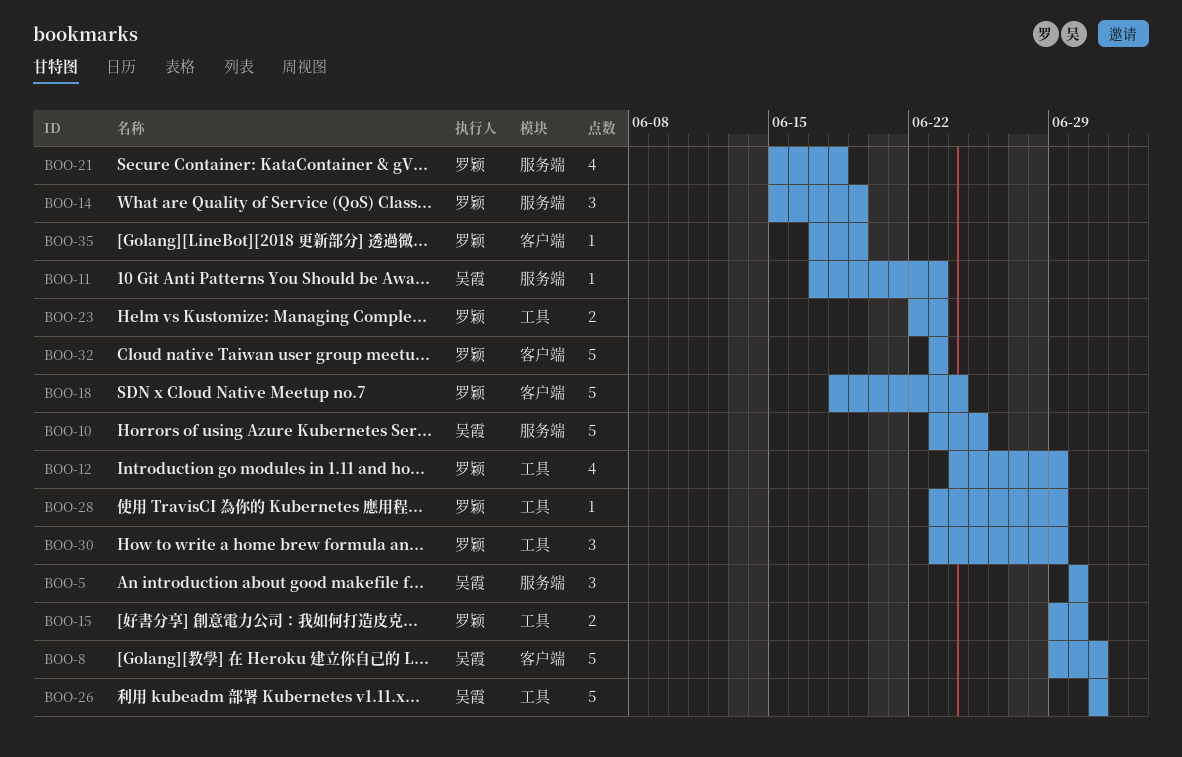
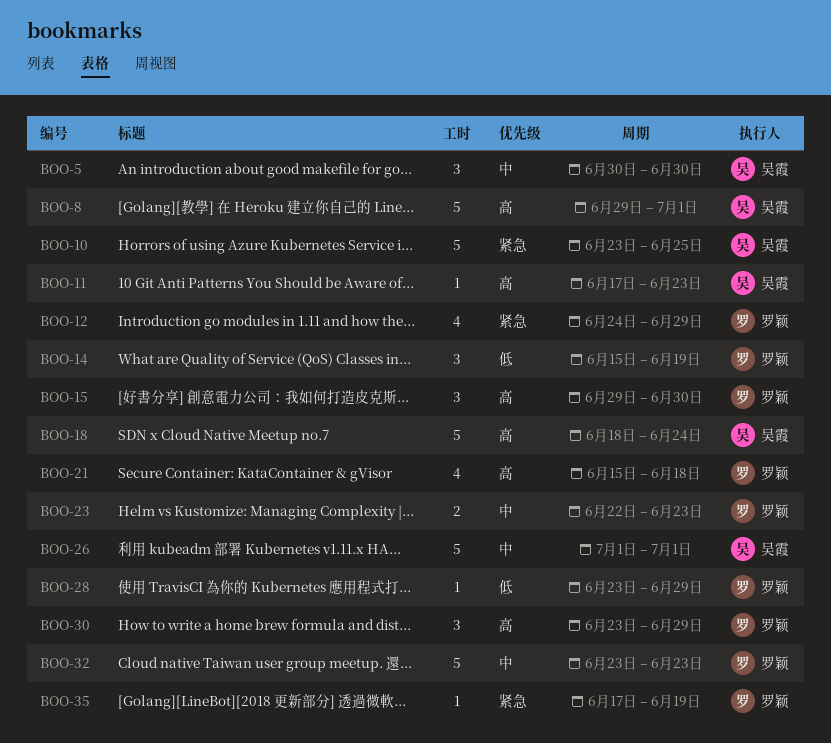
BOO-15, estimate: 2 -> 3
BOO-18, owner: 罗颖 -> 吴霞

